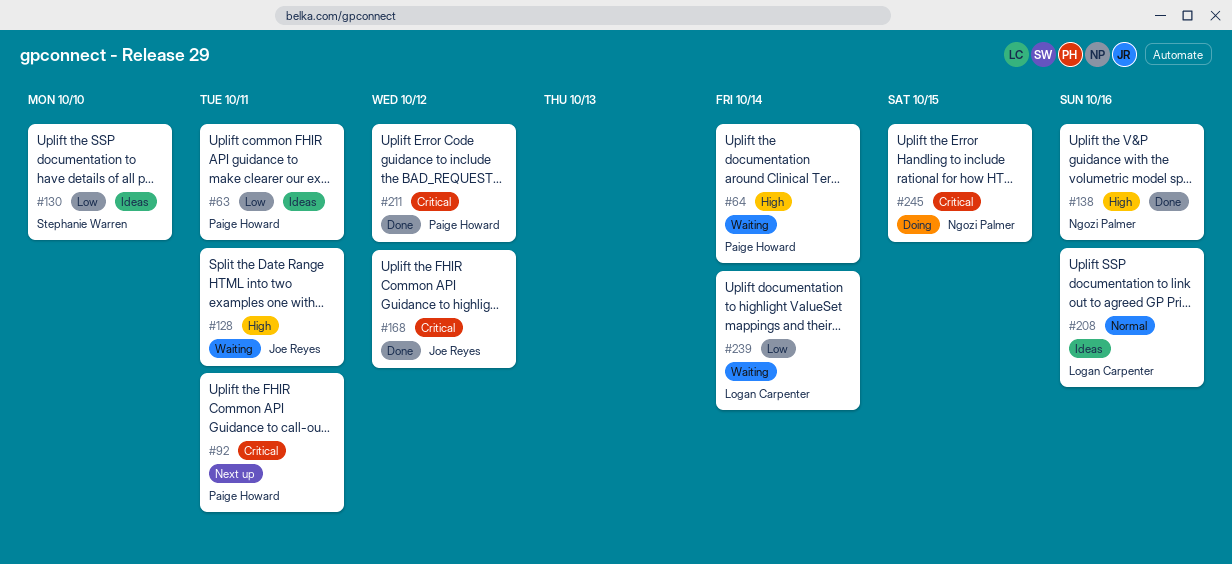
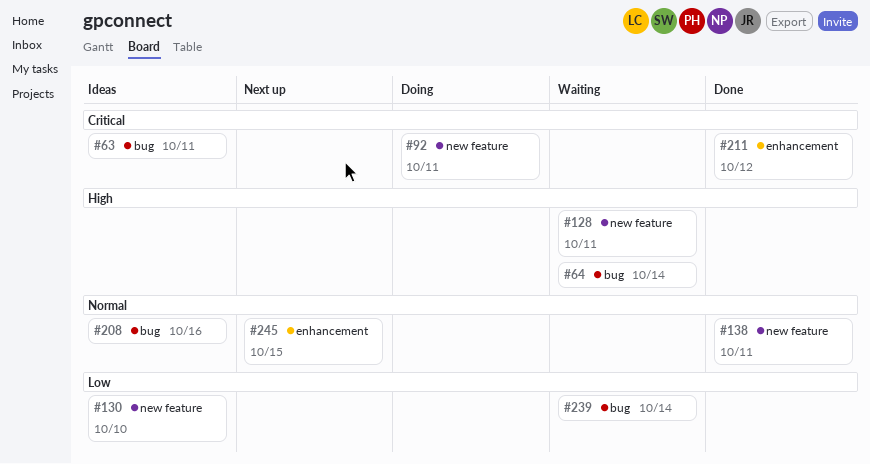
#63, priority: Low -> Critical
#92, status: Next up -> Doing
#138, priority: High -> Normal
#138, due: Oct 16 -> Oct 11
#168: present -> none
#245, status: Doing -> Next up
#245, priority: Critical -> Normal

